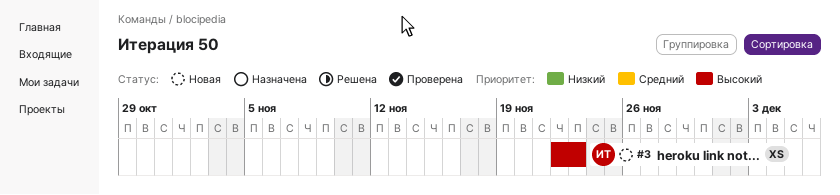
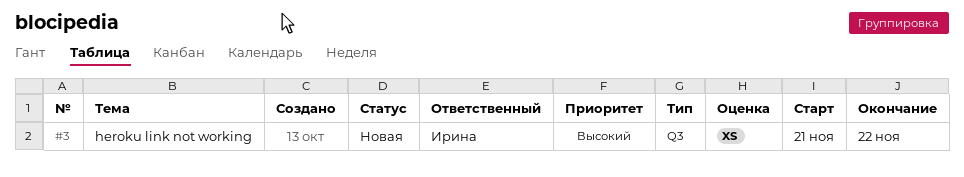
#3, start: Nov 22 -> Nov 21
#3, due: Nov 23 -> Nov 22

